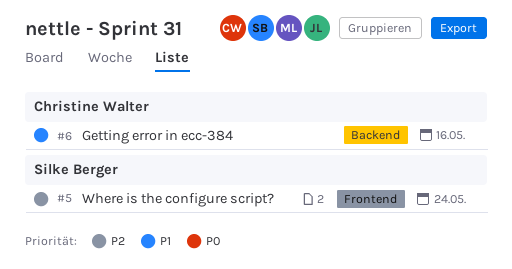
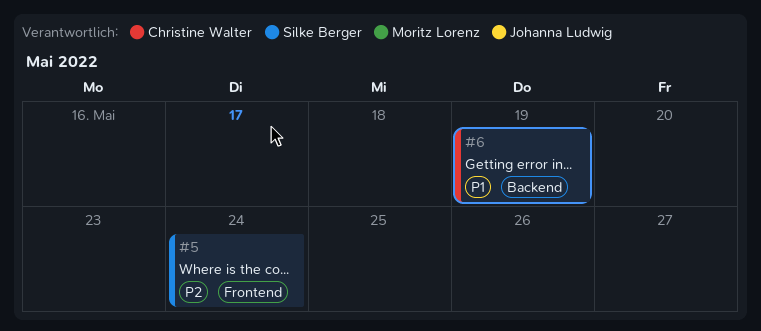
#6, due: May 16 -> May 19

